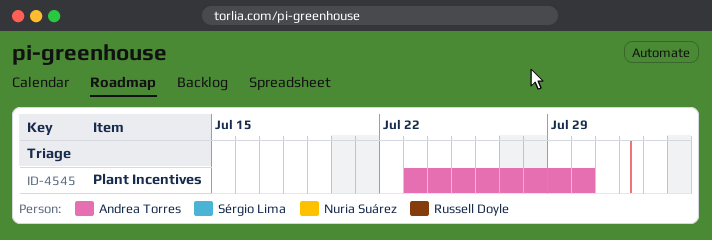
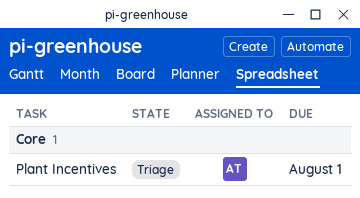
Plant Incentives, due: Jul 30 -> Aug 1

